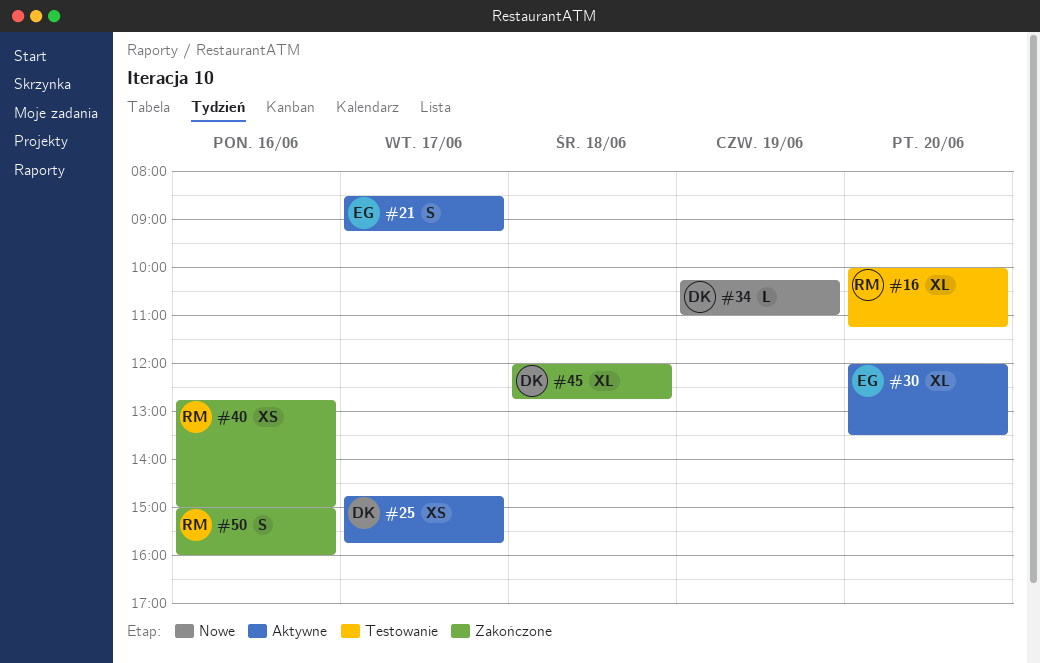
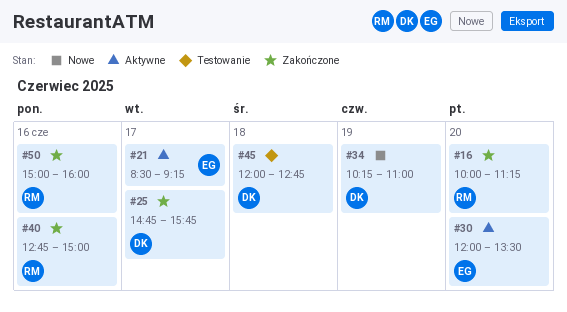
#16, status: Testowanie -> Zakończone
#25, status: Aktywne -> Zakończone
#45, status: Zakończone -> Testowanie

